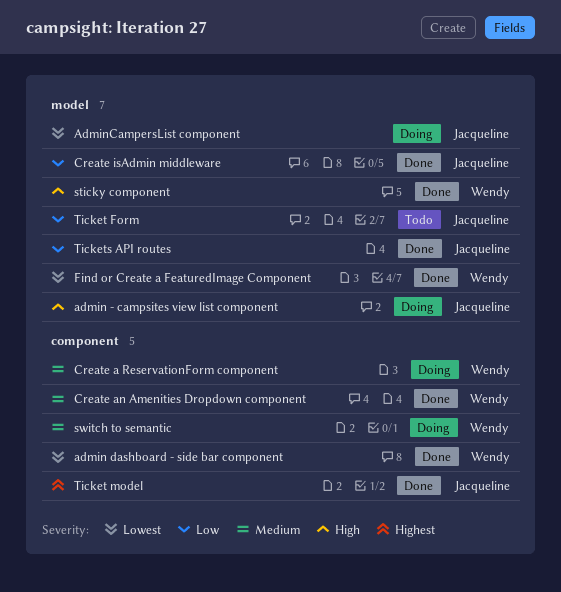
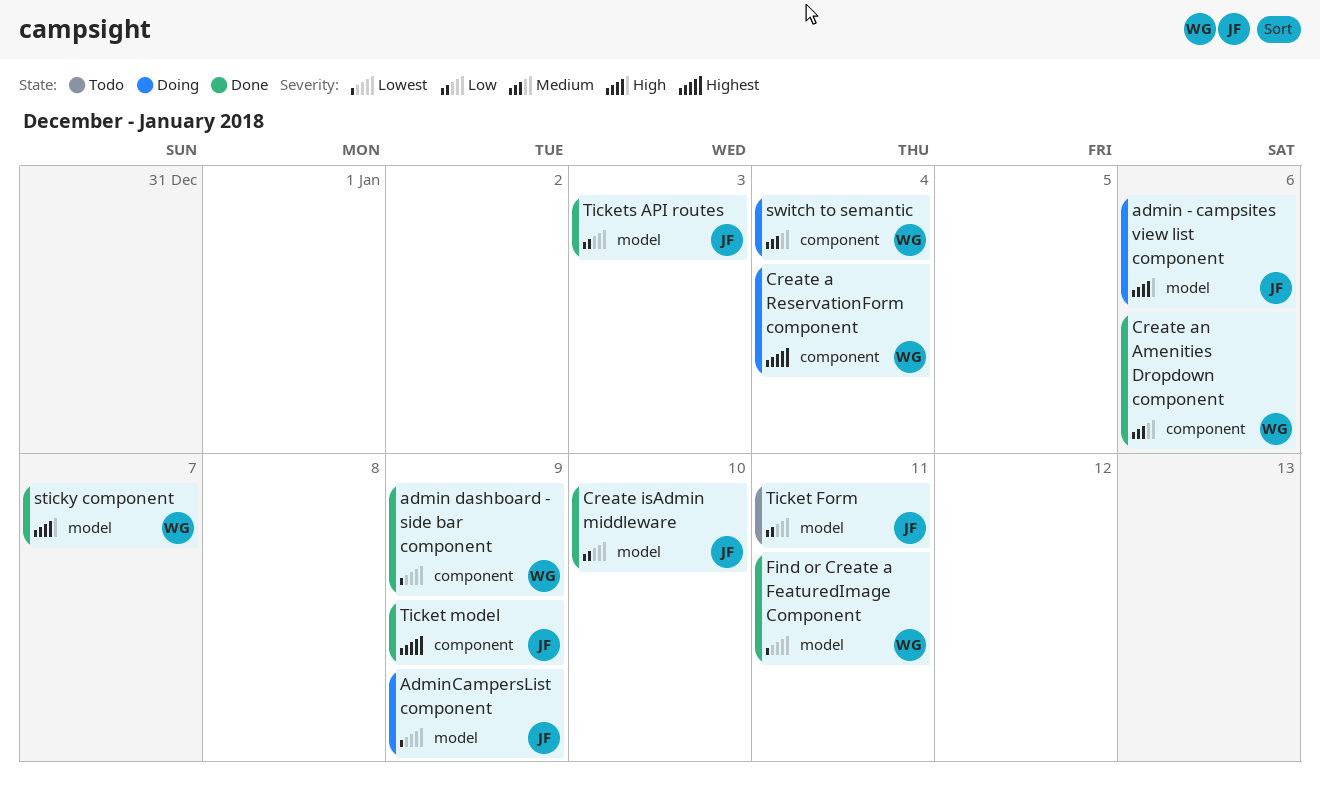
Create a ReservationForm component, priority: Medium -> Highest

